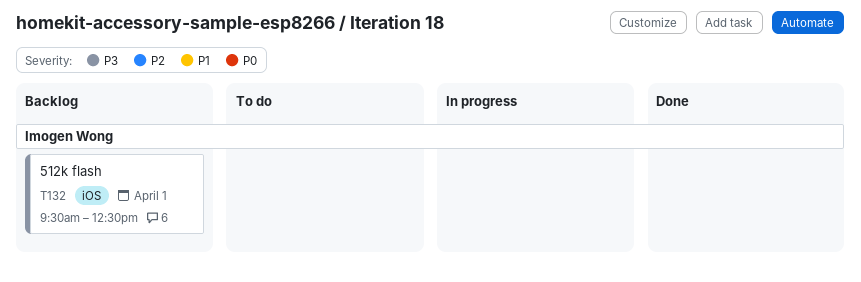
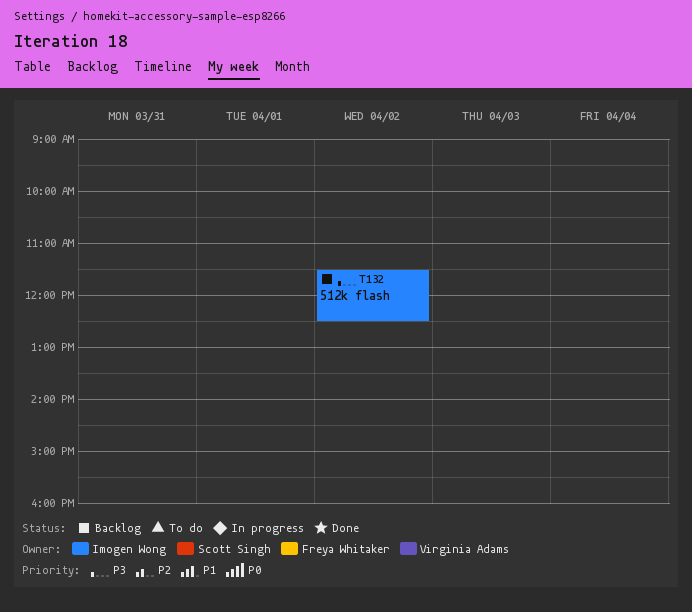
T132, day: Apr 1 -> Apr 2
T132, begins: 09:30 -> 11:30

